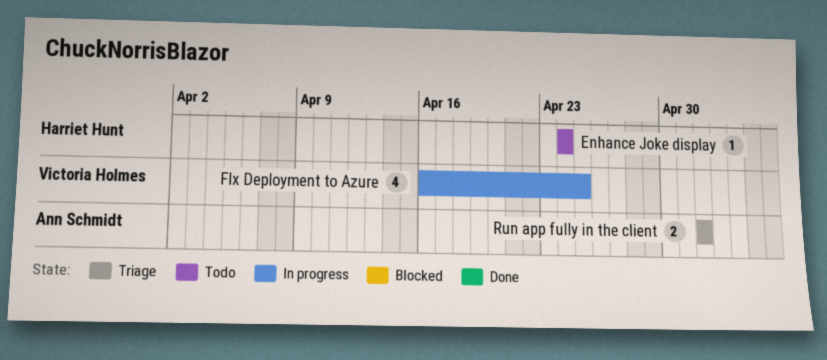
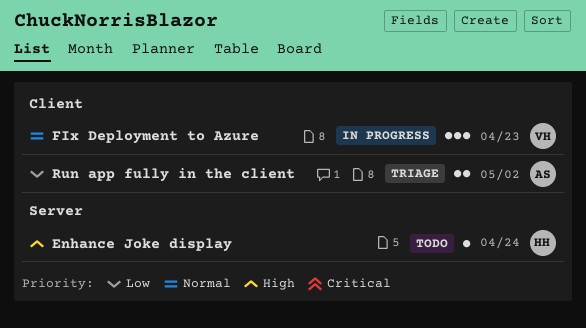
FIx Deployment to Azure, estimate: 4 -> 3
FIx Deployment to Azure, due: Apr 25 -> Apr 23

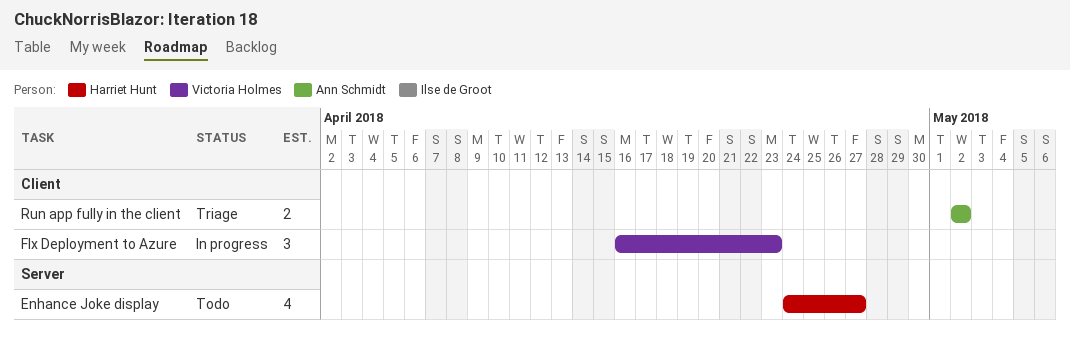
Enhance Joke display, estimate: 1 -> 4
Enhance Joke display, due: Apr 24 -> Apr 27

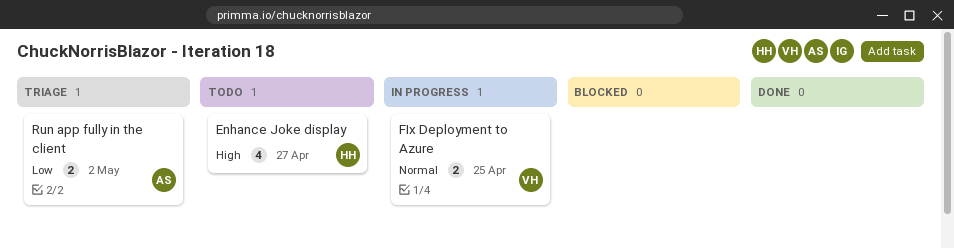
FIx Deployment to Azure, estimate: 3 -> 2
FIx Deployment to Azure, due: Apr 23 -> Apr 25

